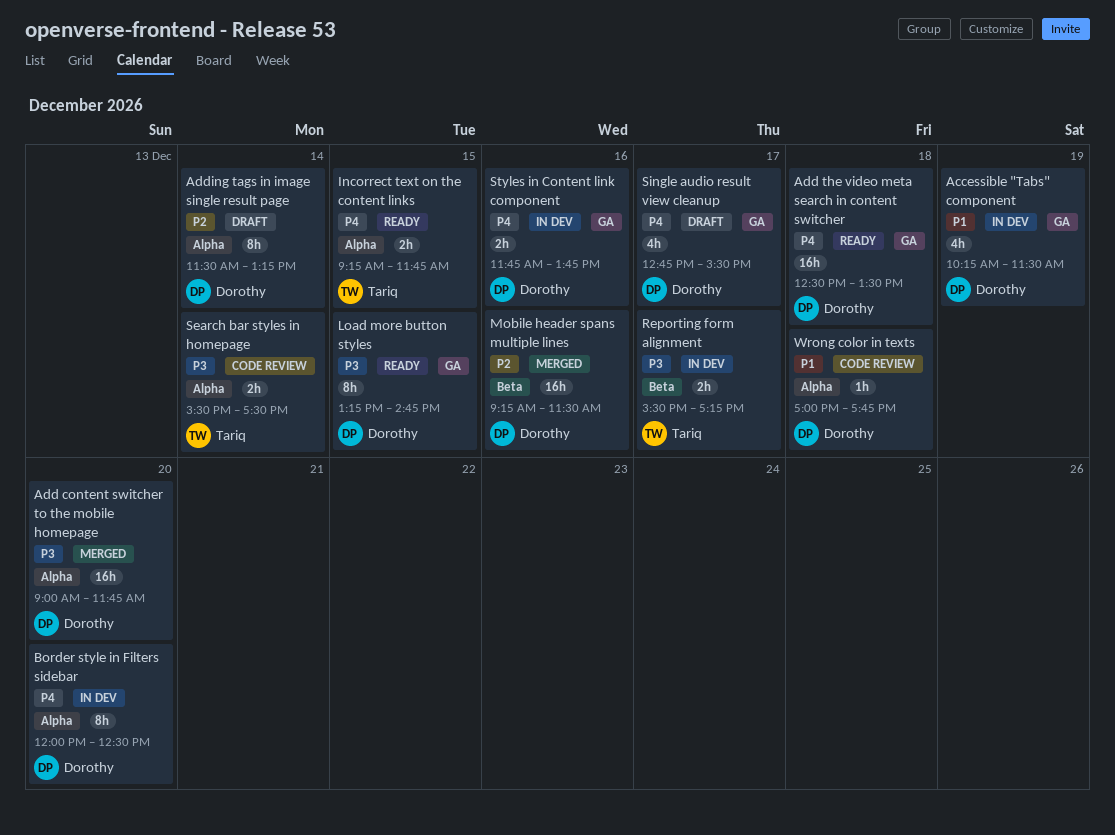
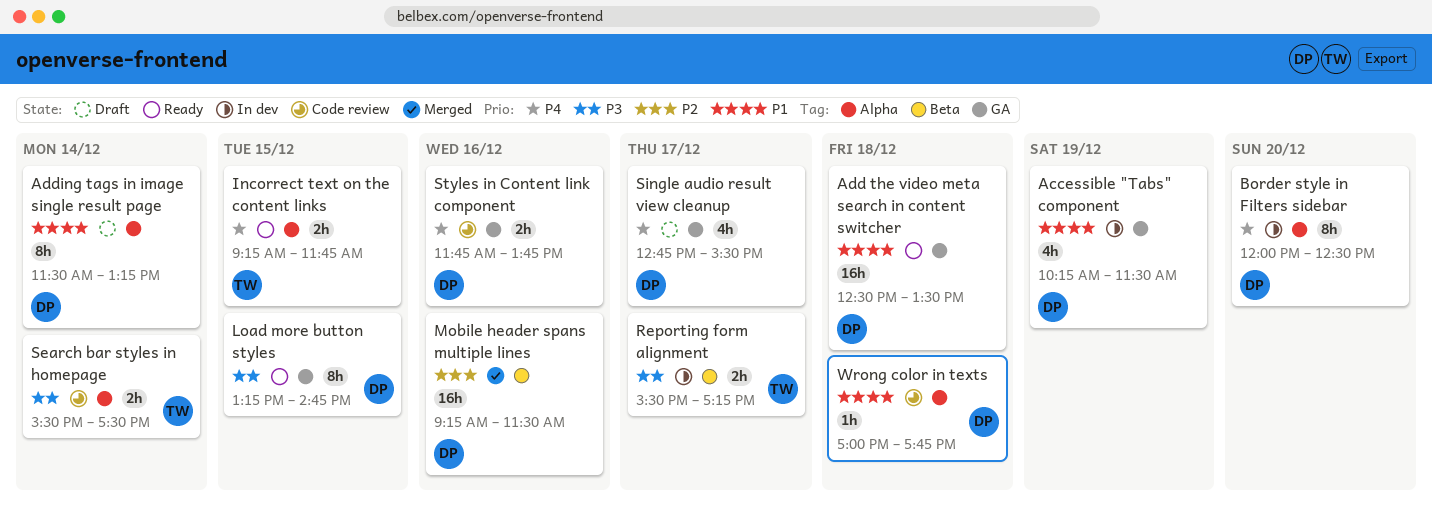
Add content switcher to the mobile homepage: present -> none
Add the video meta search in content switcher, priority: P4 -> P1
Adding tags in image single result page, priority: P2 -> P1
Styles in Content link component, status: In dev -> Code review

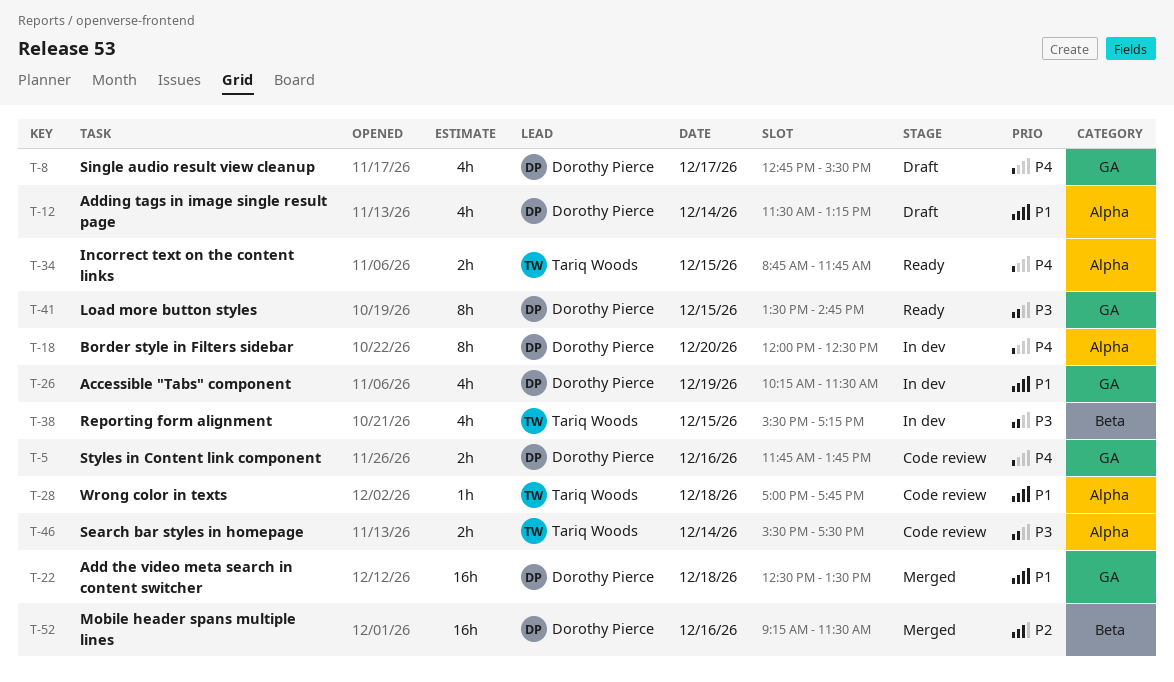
Add the video meta search in content switcher, status: Ready -> Merged
Adding tags in image single result page, estimate: 8h -> 4h
Incorrect text on the content links, begins: 09:15 -> 08:45
Load more button styles, begins: 13:15 -> 13:30
Reporting form alignment, estimate: 2h -> 4h
Reporting form alignment, day: Dec 17 -> Dec 15
Wrong color in texts, owner: Dorothy Pierce -> Tariq Woods

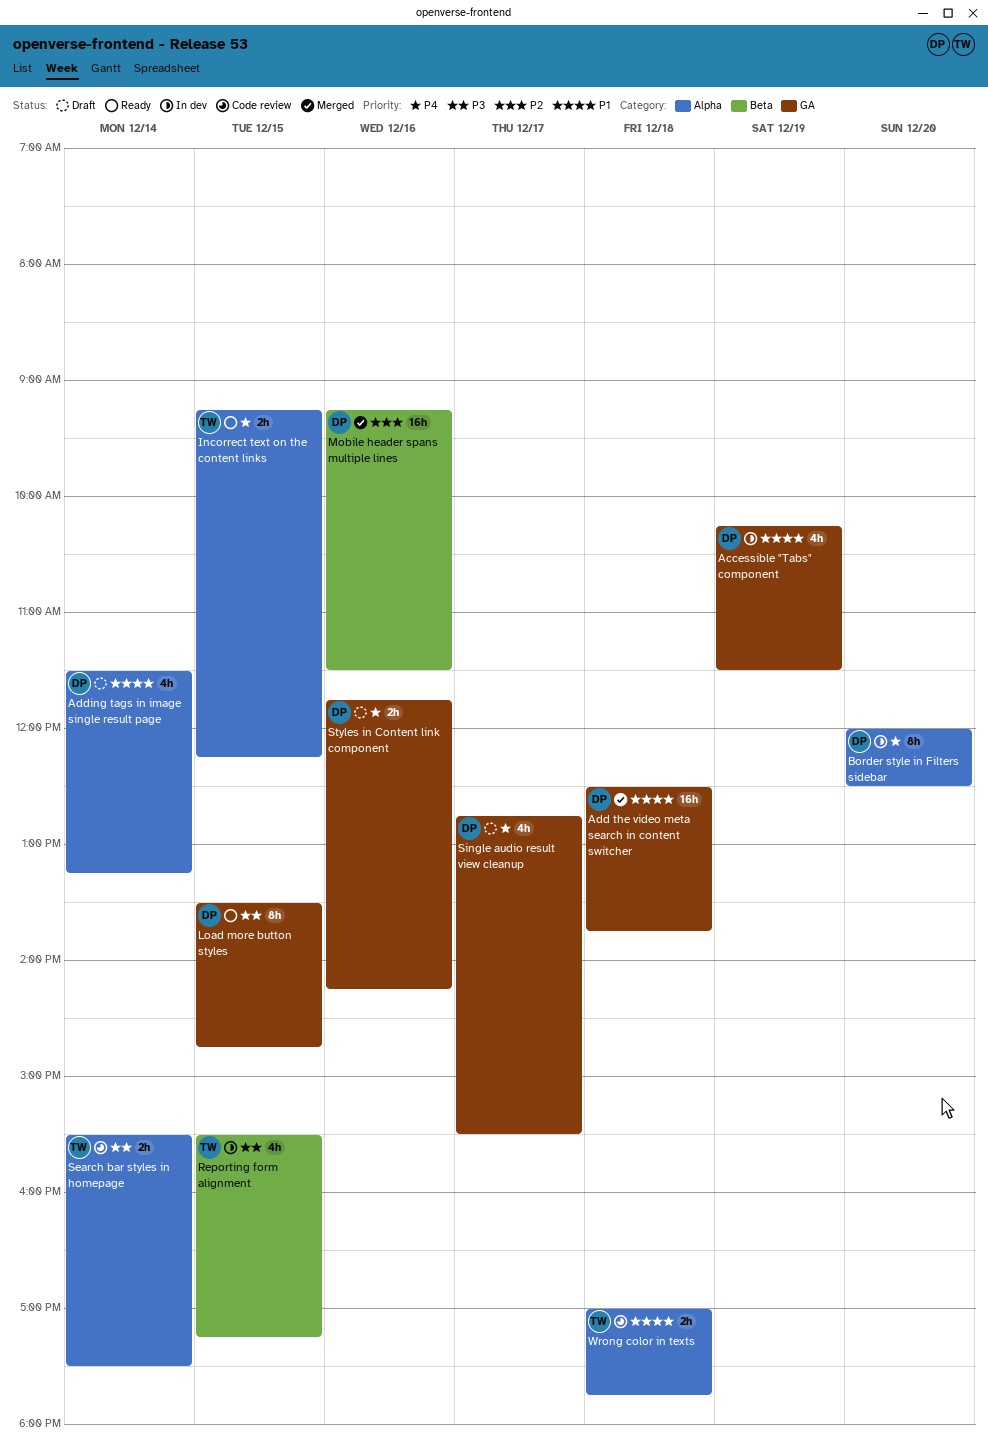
Add the video meta search in content switcher, ends: 13:30 -> 13:45
Incorrect text on the content links, begins: 08:45 -> 09:15
Incorrect text on the content links, ends: 11:45 -> 12:15
Styles in Content link component, status: Code review -> Draft
Styles in Content link component, ends: 13:45 -> 14:15
Wrong color in texts, estimate: 1h -> 2h

